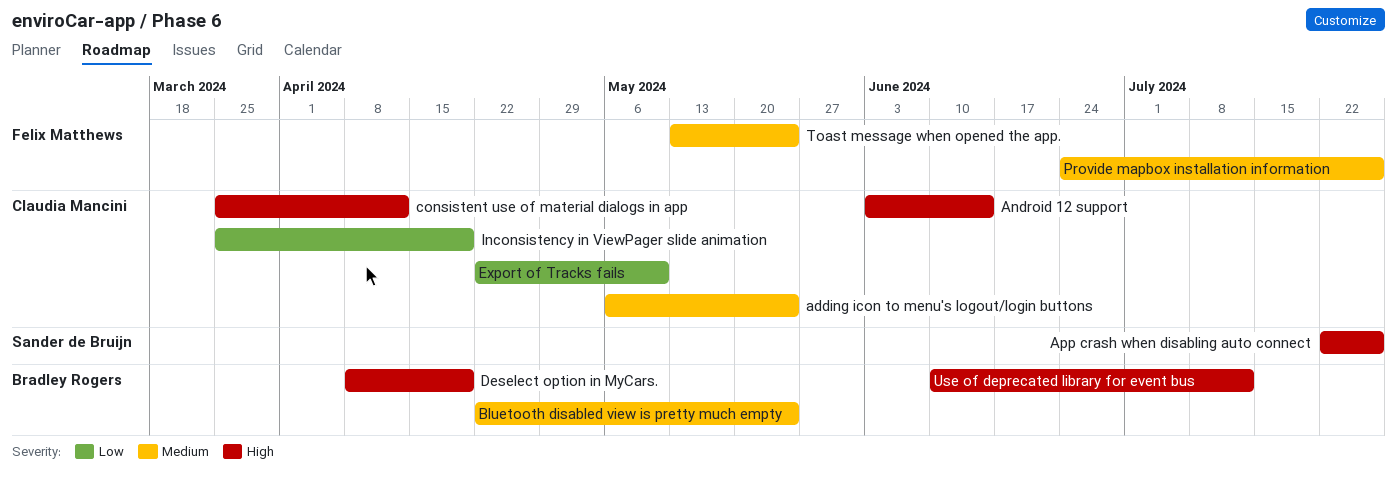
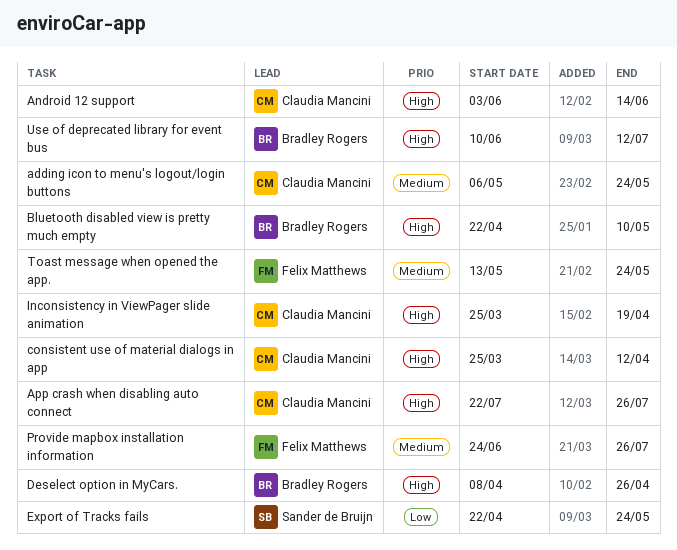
App crash when disabling auto connect, owner: Sander de Bruijn -> Claudia Mancini
Bluetooth disabled view is pretty much empty, priority: Medium -> High
Bluetooth disabled view is pretty much empty, due: May 24 -> May 10
Deselect option in MyCars., due: Apr 19 -> Apr 26
Export of Tracks fails, owner: Claudia Mancini -> Sander de Bruijn
Export of Tracks fails, due: May 10 -> May 24
Inconsistency in ViewPager slide animation, priority: Low -> High

